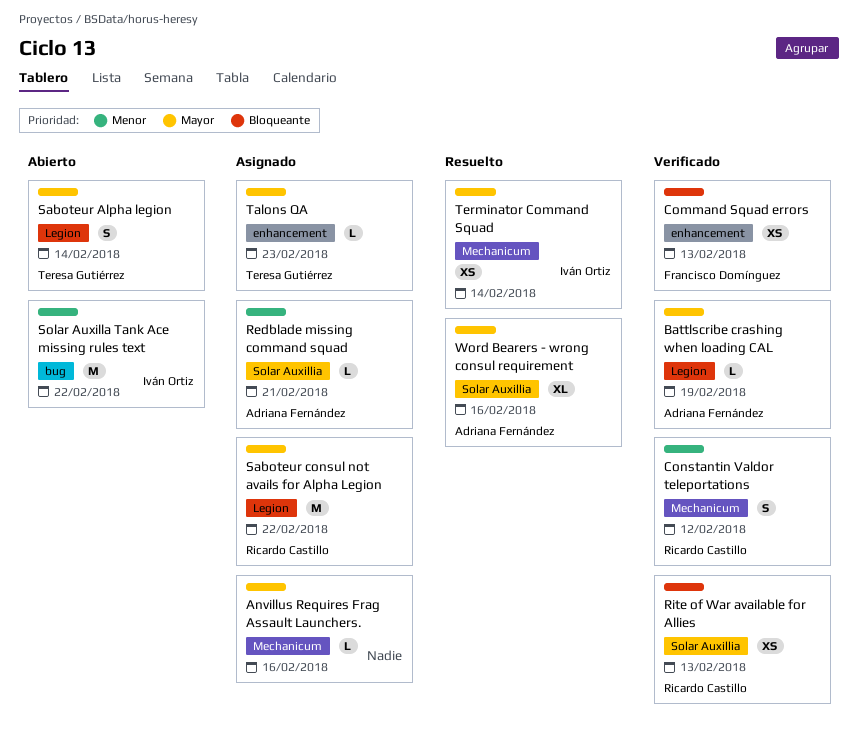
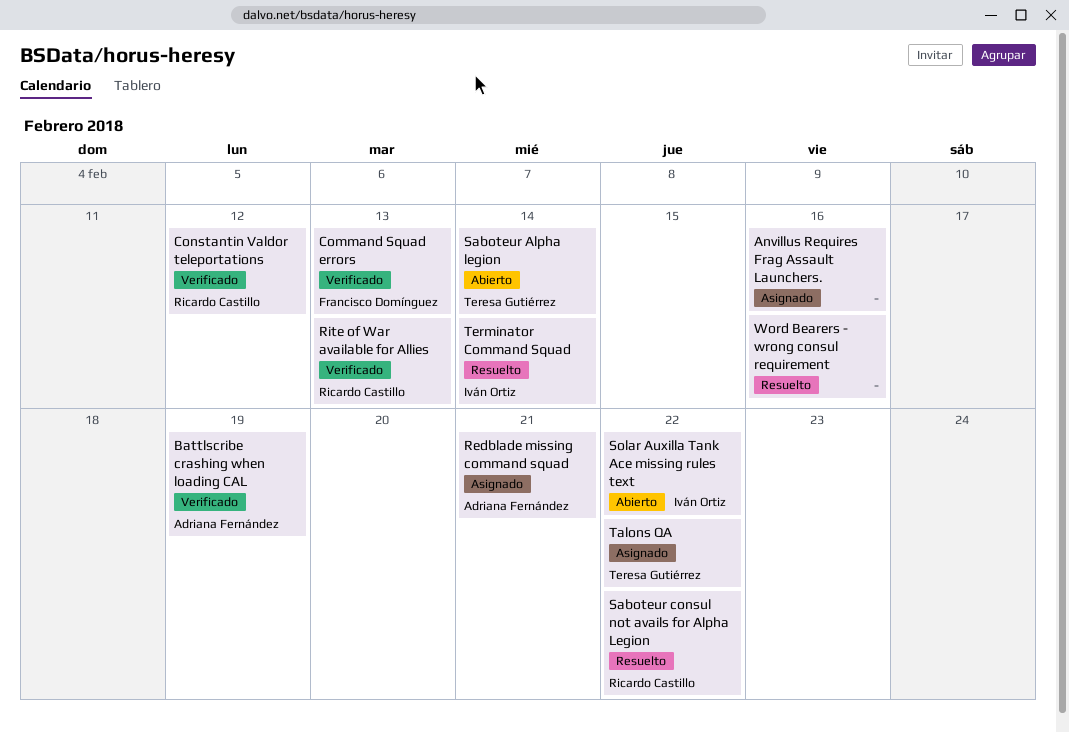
Saboteur consul not avails for Alpha Legion, status: Asignado -> Resuelto
Talons QA, due: Feb 23 -> Feb 22
Word Bearers - wrong consul requirement, owner: Adriana Fernández -> none

